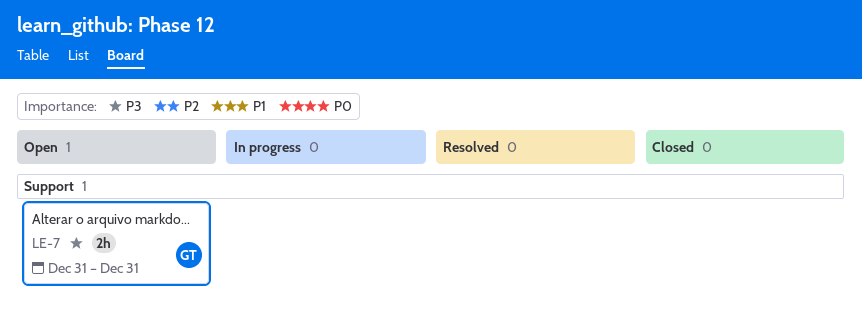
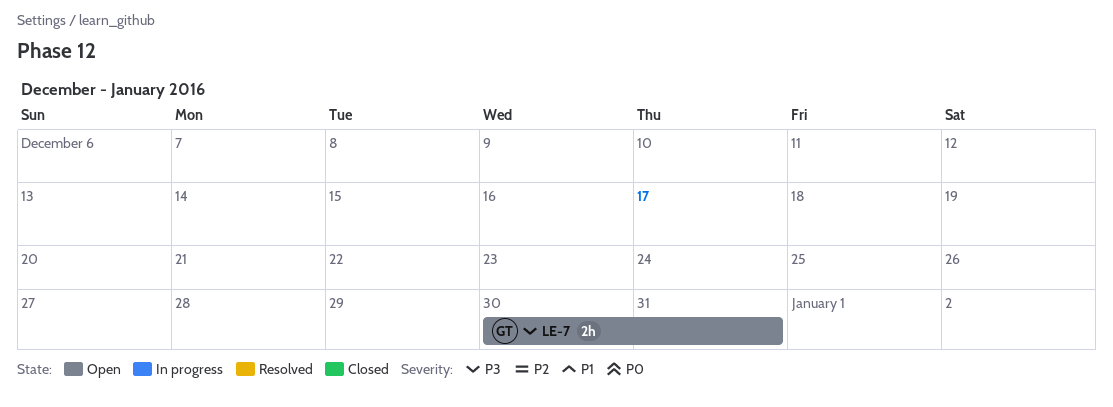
LE-7, start: Dec 31 -> Dec 30

